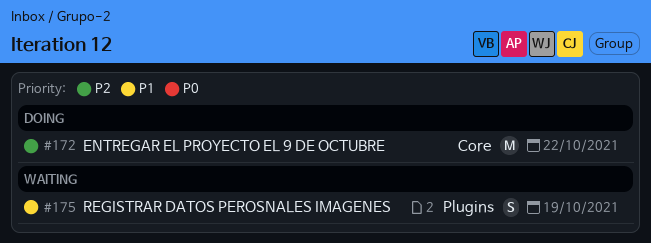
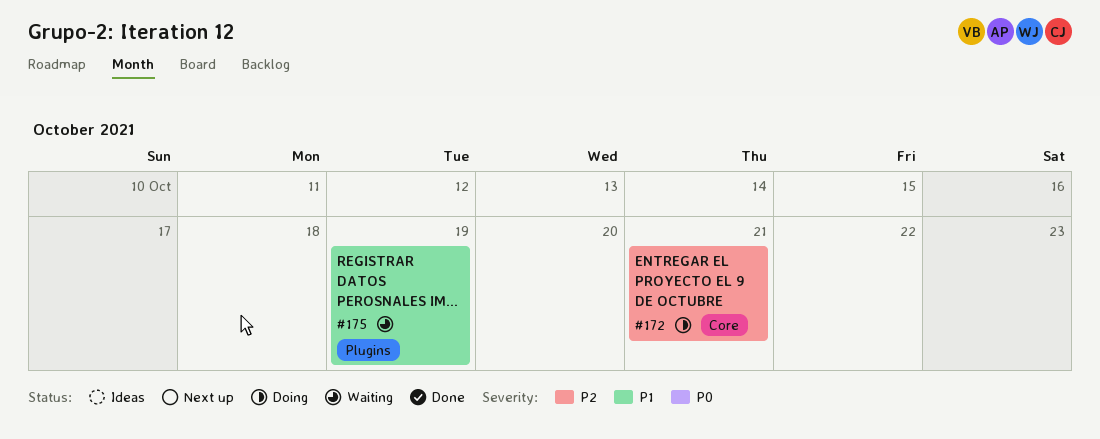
#172, due: Oct 22 -> Oct 21

